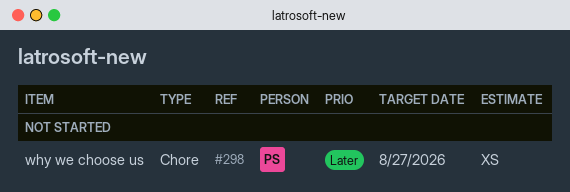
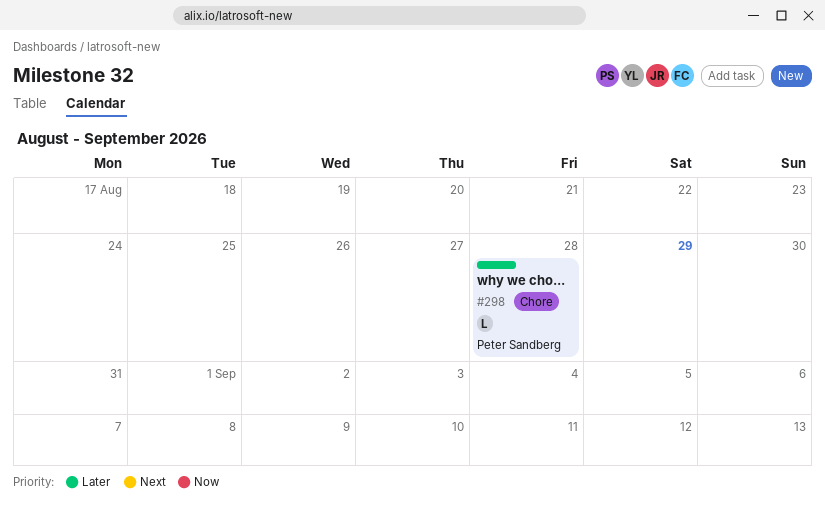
#298, estimate: XS -> L
#298, due: Aug 27 -> Aug 28

